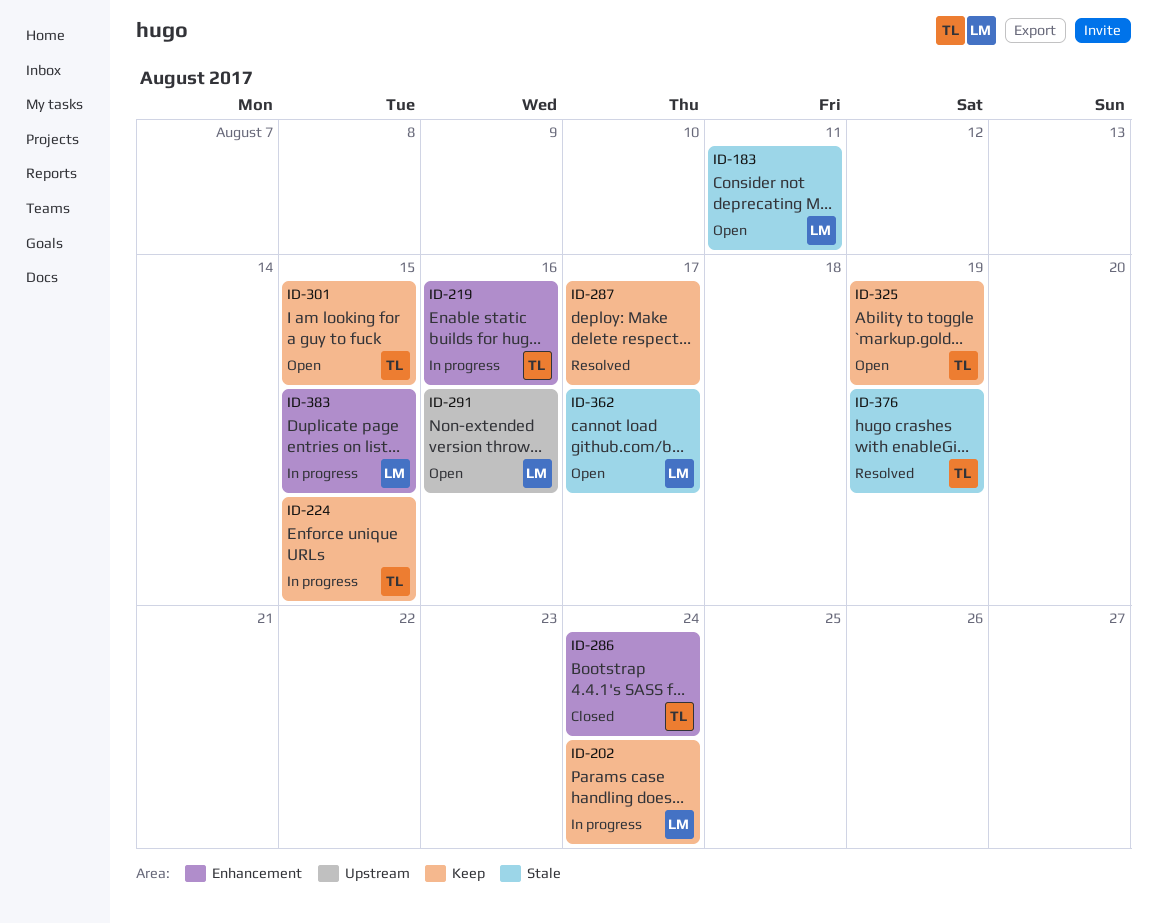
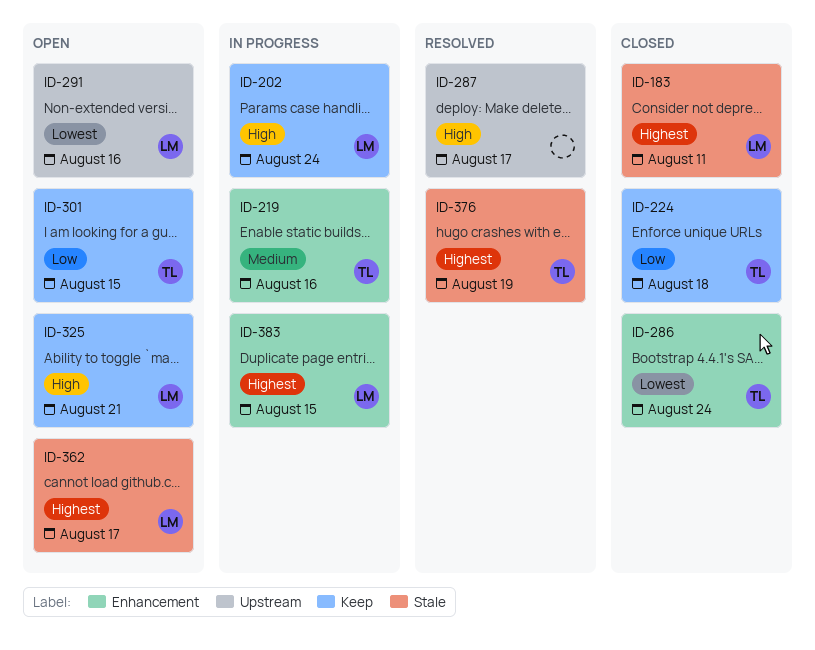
ID-183, status: Open -> Closed
ID-224, status: In progress -> Closed
ID-224, due: Aug 15 -> Aug 18
ID-287, label: Keep -> Upstream
ID-325, owner: TL -> LM
ID-325, due: Aug 19 -> Aug 21

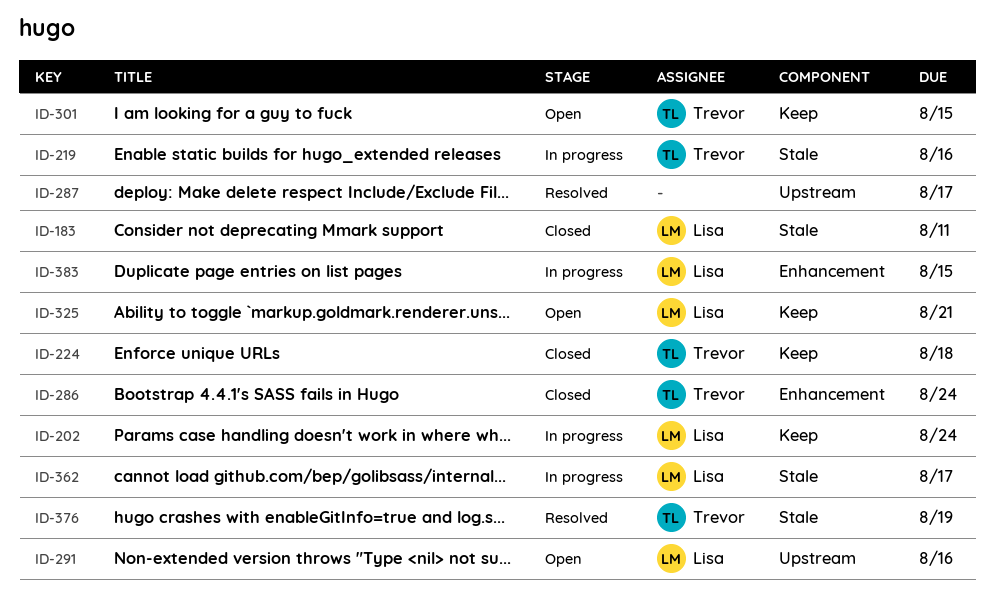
ID-219, label: Enhancement -> Stale
ID-362, status: Open -> In progress

